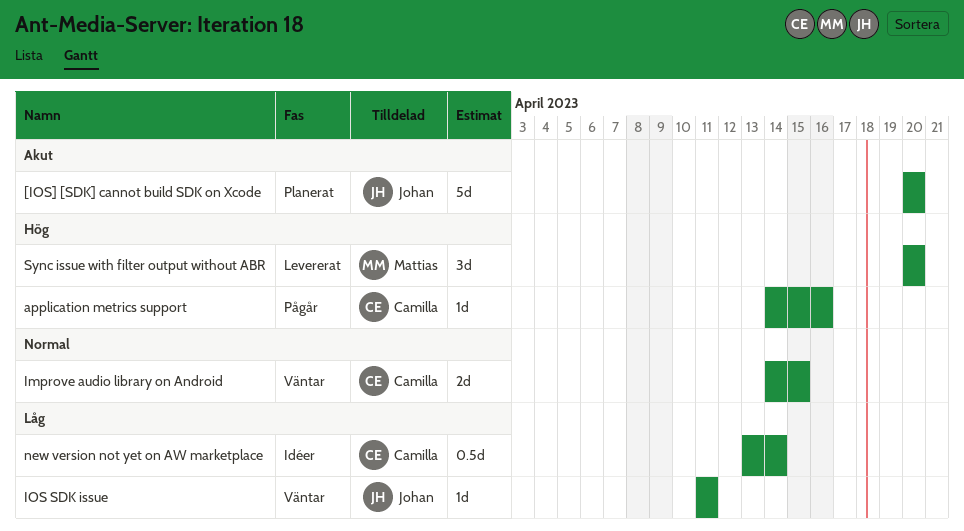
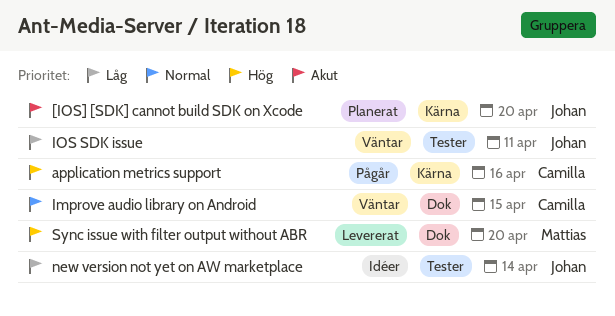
new version not yet on AW marketplace, owner: Camilla -> Johan

